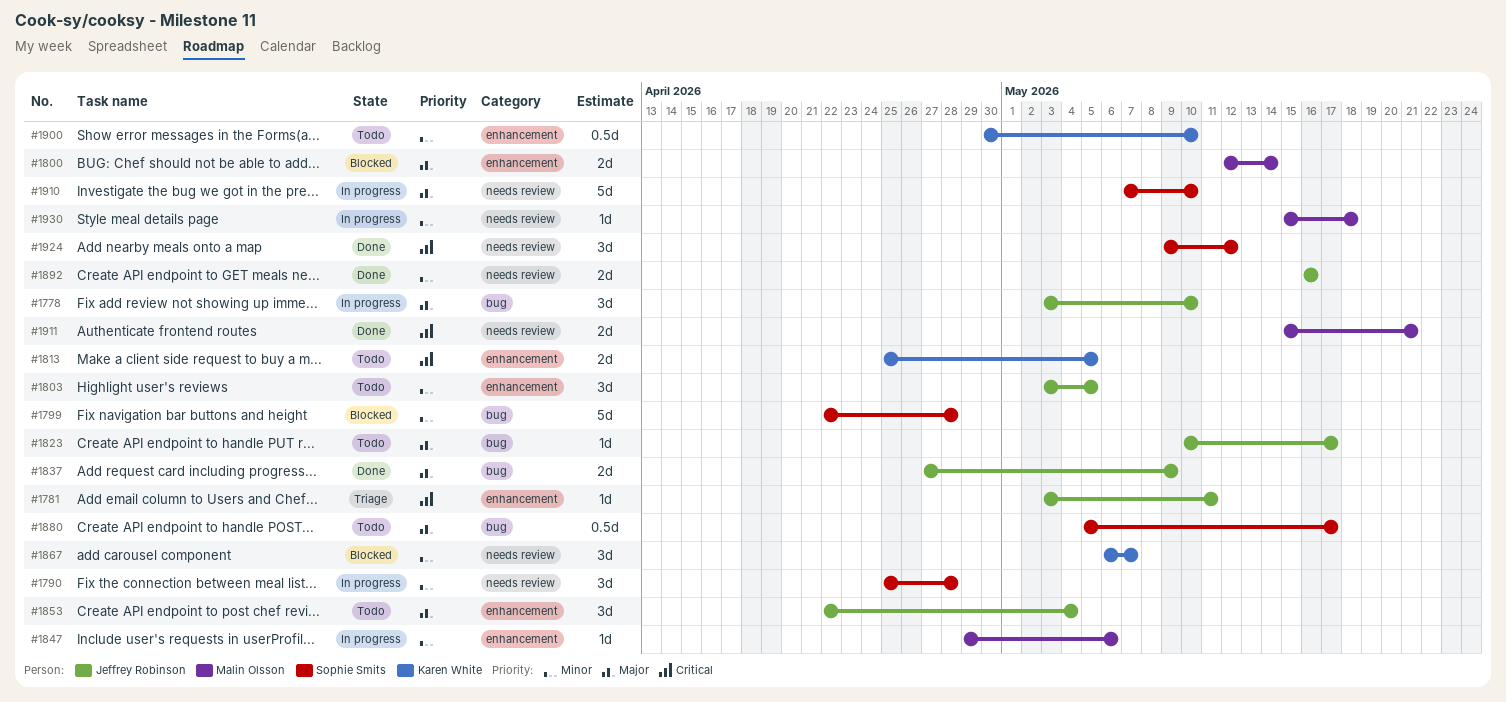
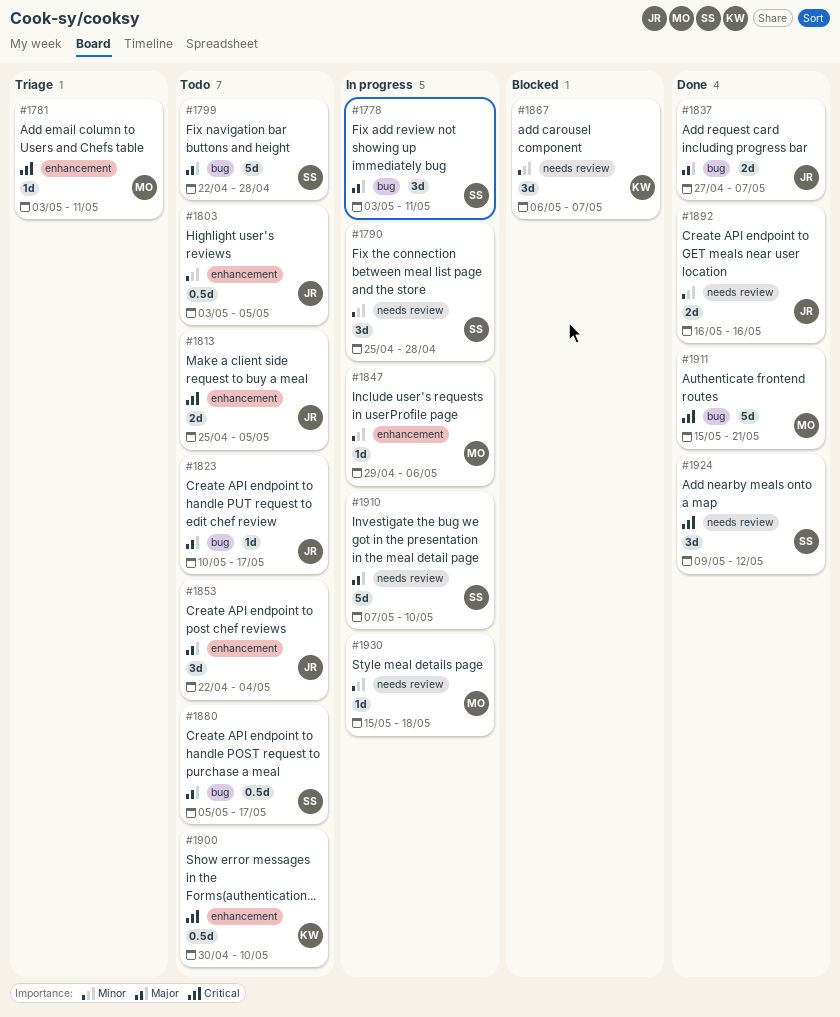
#1778, owner: Jeffrey Robinson -> Sophie Smits
#1778, due: May 10 -> May 11
#1781, owner: Jeffrey Robinson -> Malin Olsson
#1799, status: Blocked -> Todo
#1799, priority: Minor -> Major
#1800: present -> none
#1803, estimate: 3d -> 0.5d
#1813, owner: Karen White -> Jeffrey Robinson
#1837, due: May 9 -> May 7
#1900, priority: Minor -> Critical
#1911, label: needs review -> bug
#1911, estimate: 2d -> 5d

